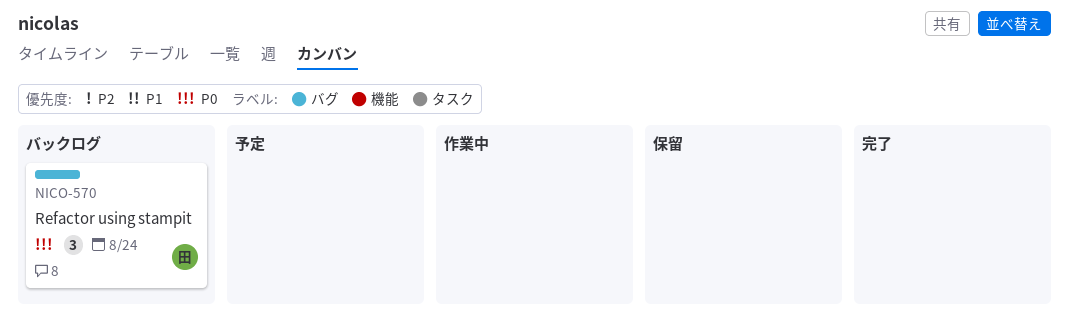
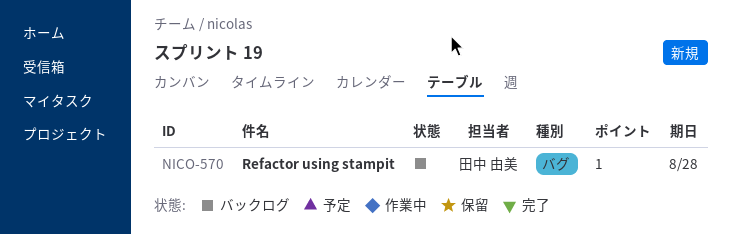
NICO-570, estimate: 3 -> 1
NICO-570, due: Aug 24 -> Aug 28

